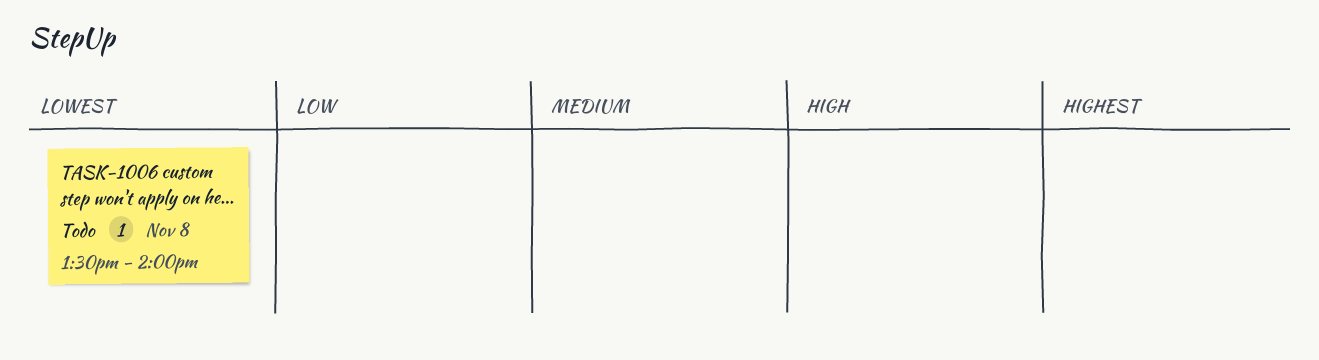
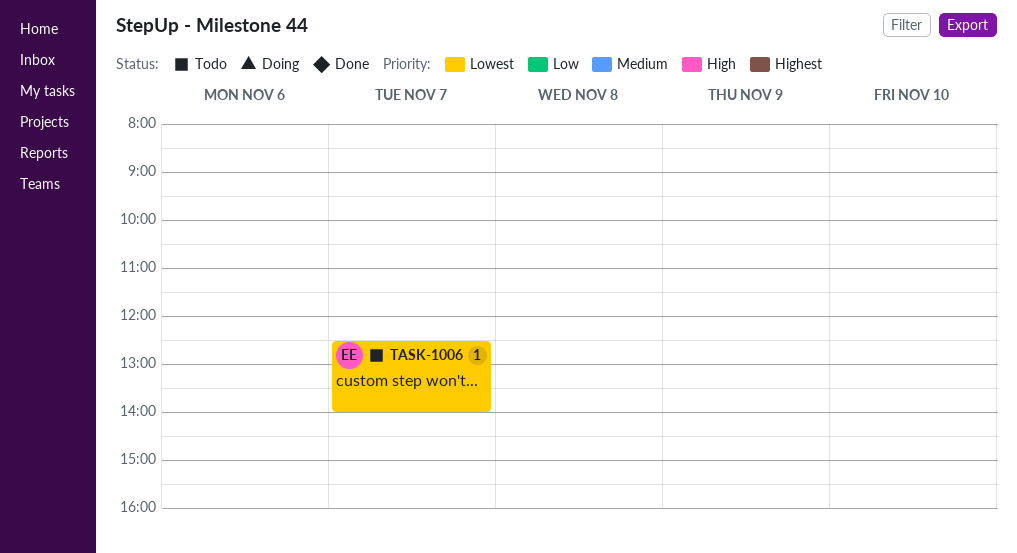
TASK-1006, day: Nov 8 -> Nov 7
TASK-1006, begins: 13:30 -> 12:30

